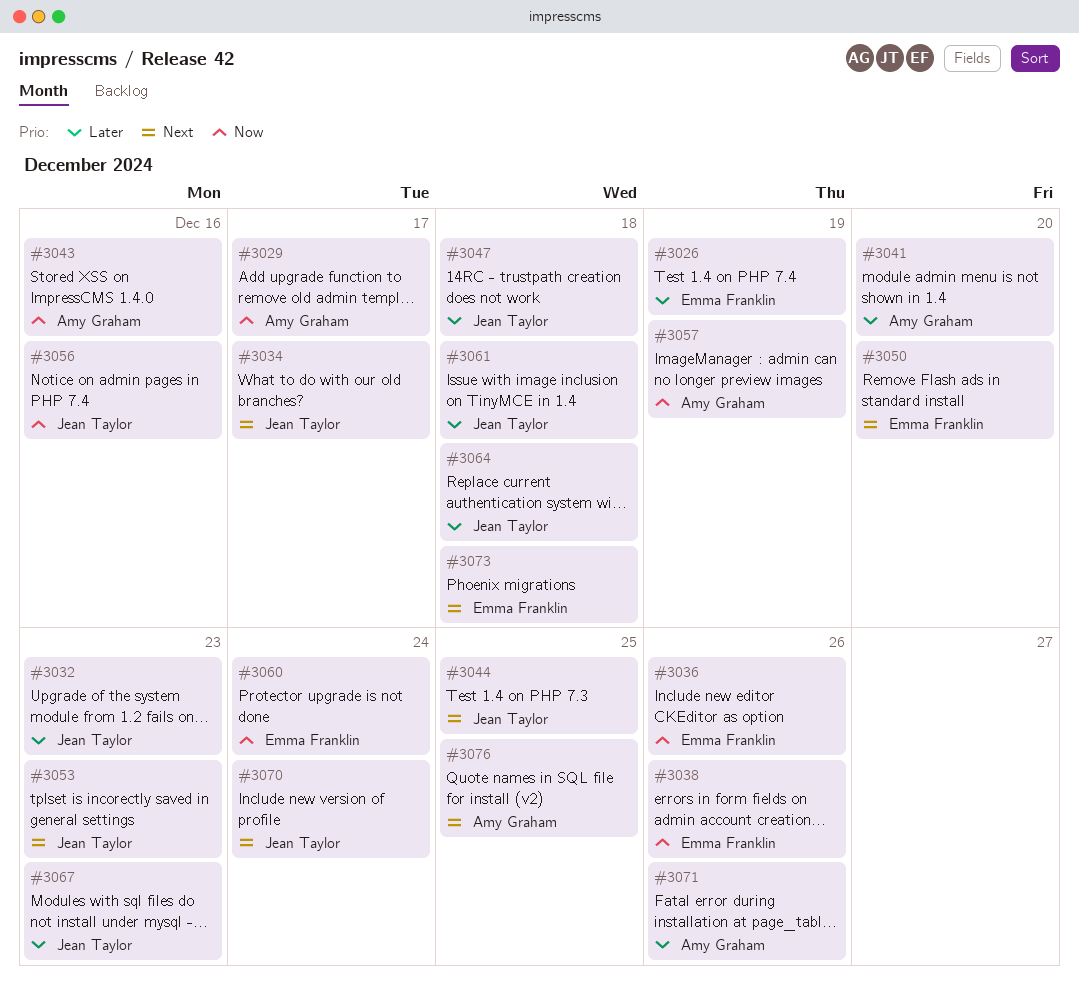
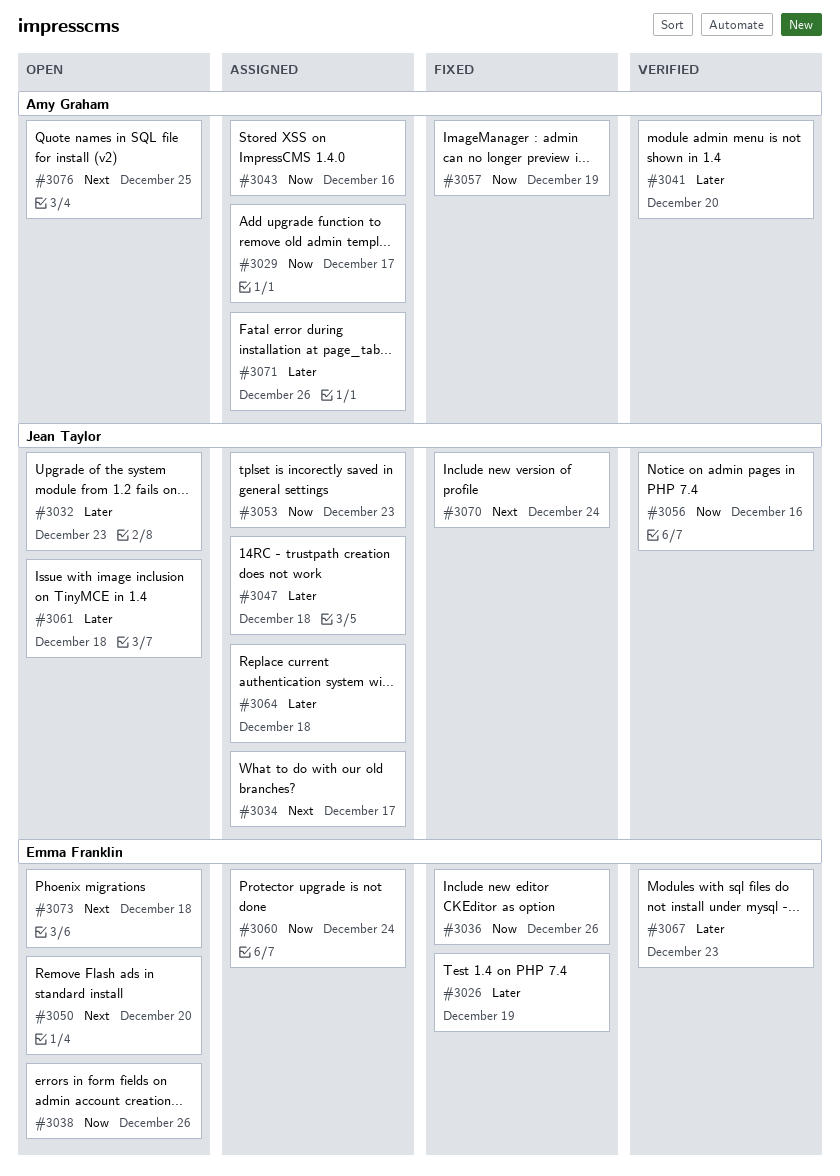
#3044: present -> none
#3053, priority: Next -> Now
#3067, owner: Jean Taylor -> Emma Franklin

